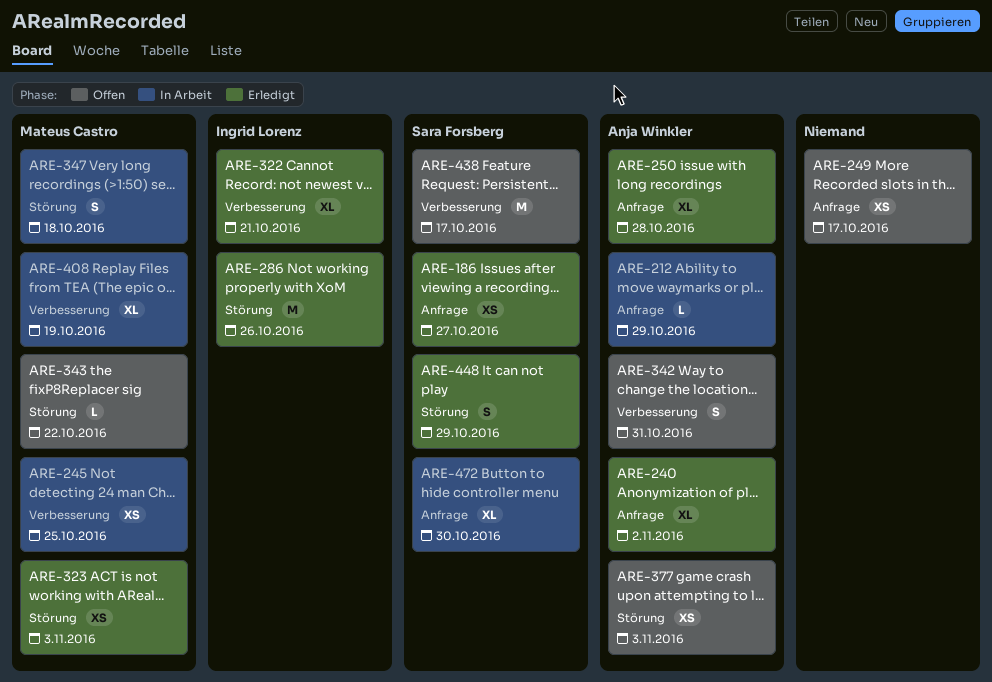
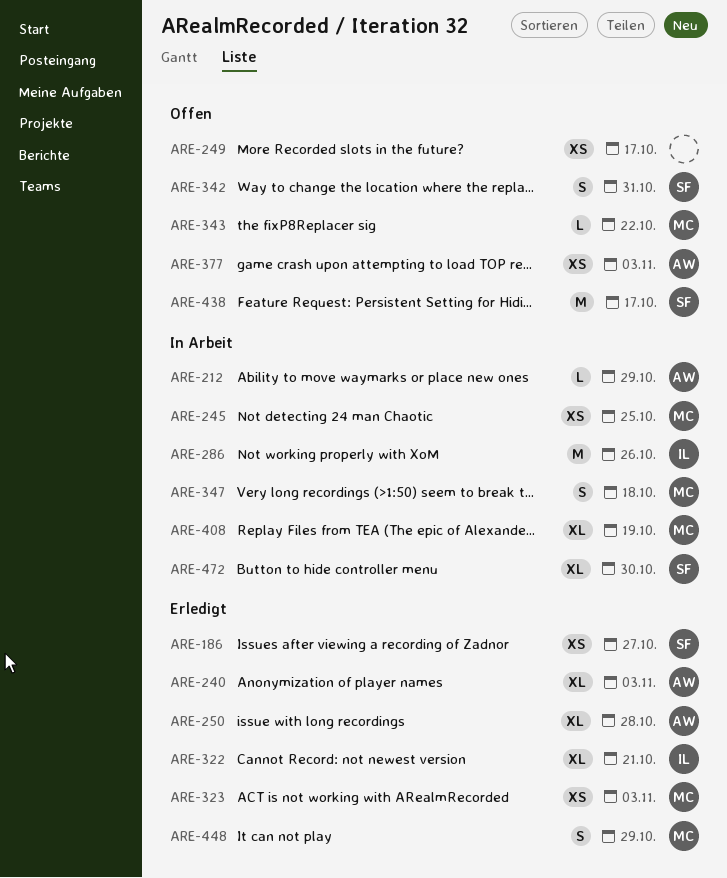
ARE-240, due: Nov 2 -> Nov 3
ARE-286, status: Erledigt -> In Arbeit
ARE-342, owner: Anja Winkler -> Sara Forsberg
ARE-448, owner: Sara Forsberg -> Mateus Castro

